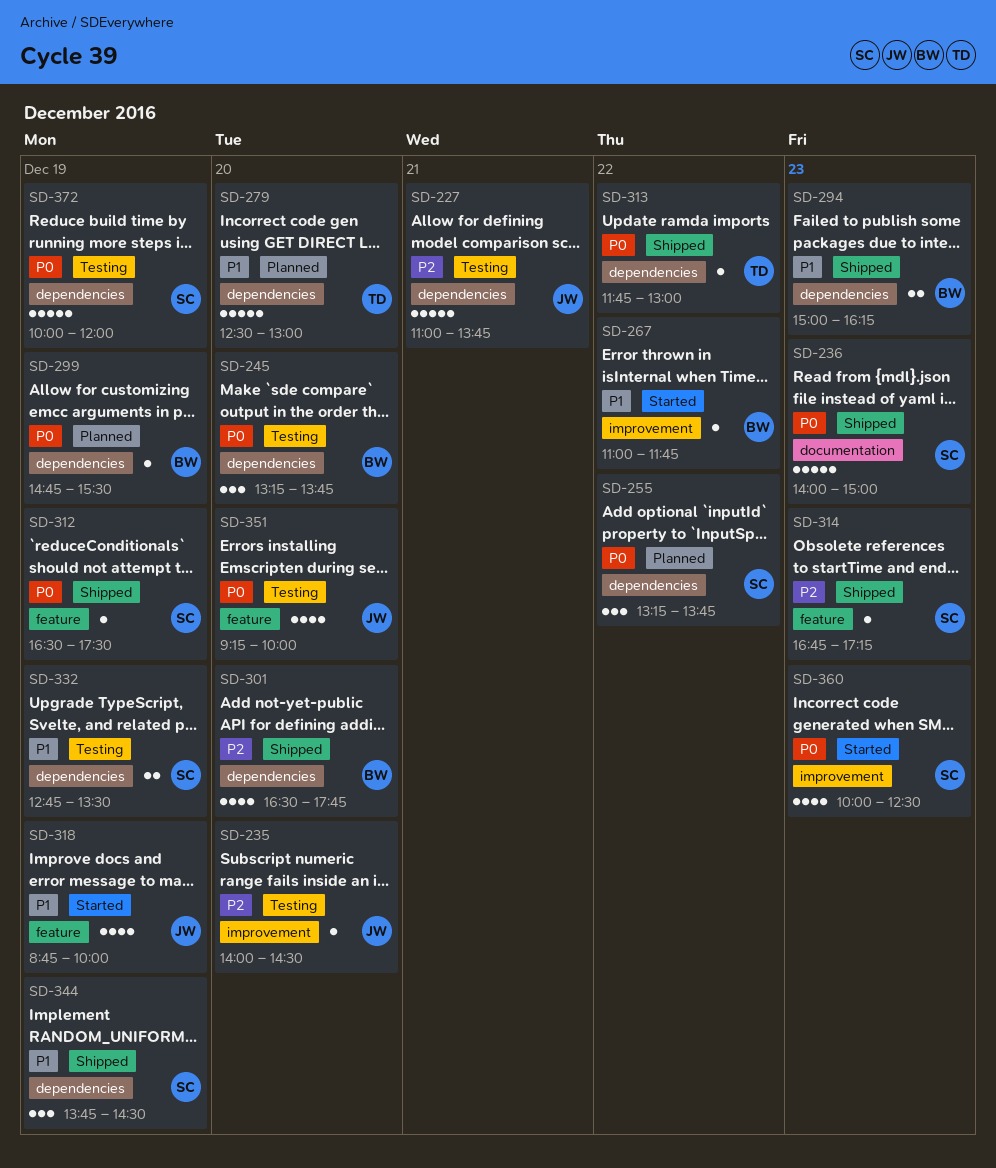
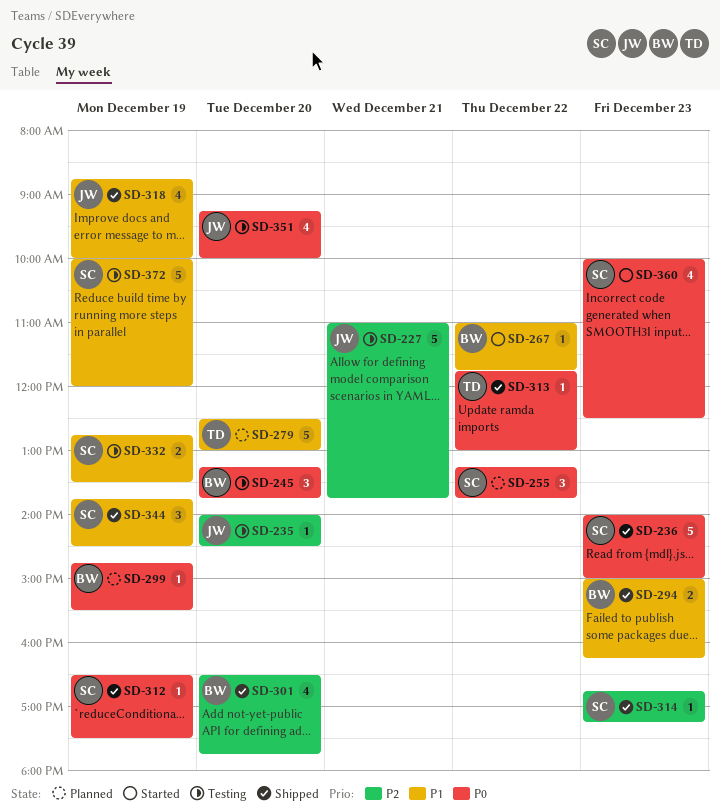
SD-318, status: Started -> Shipped
SD-372, priority: P0 -> P1

